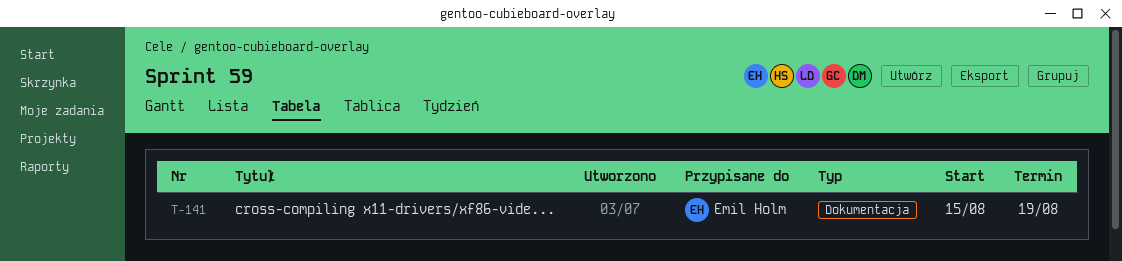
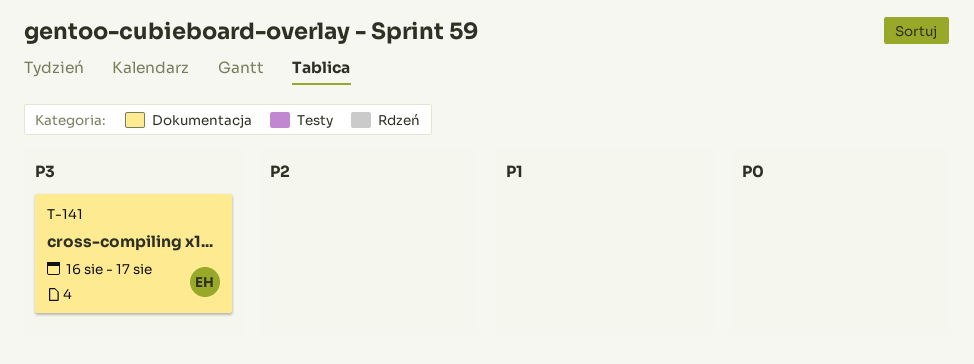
T-141, start: Aug 15 -> Aug 16
T-141, due: Aug 19 -> Aug 17

